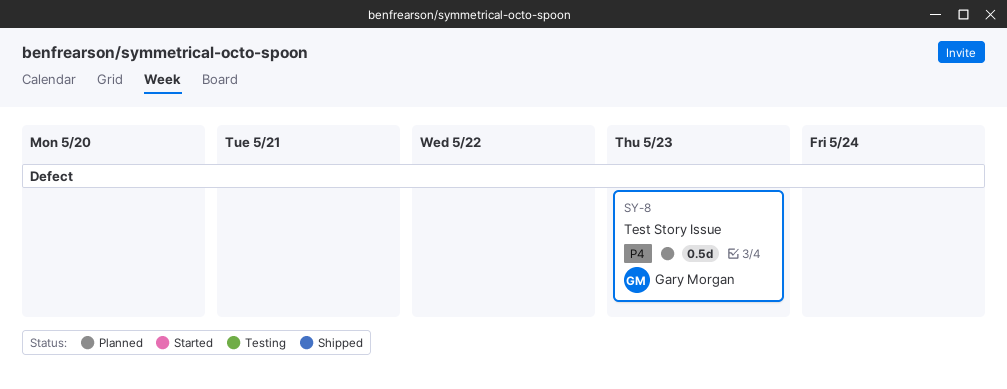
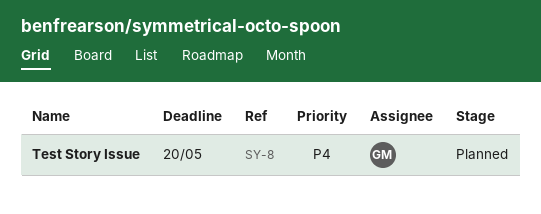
SY-8, due: May 23 -> May 20

